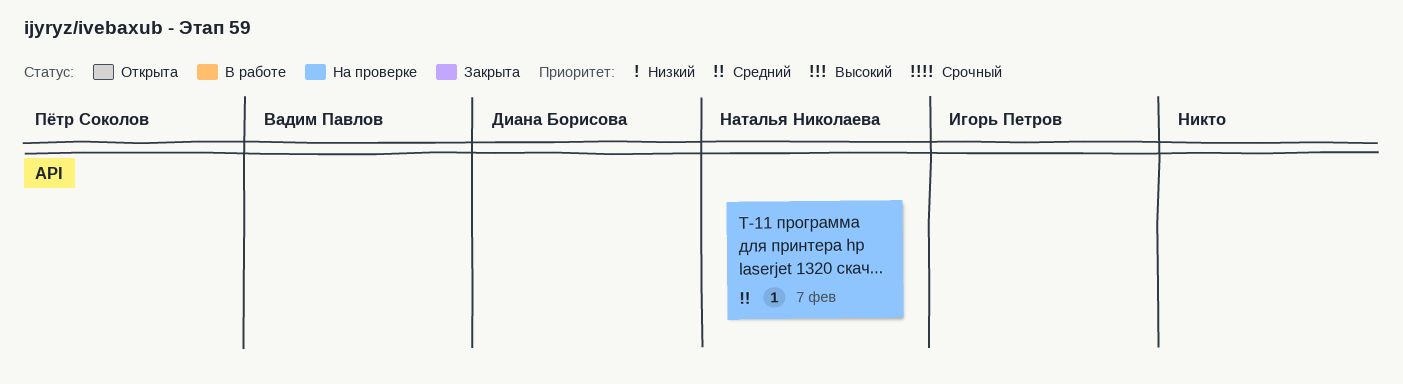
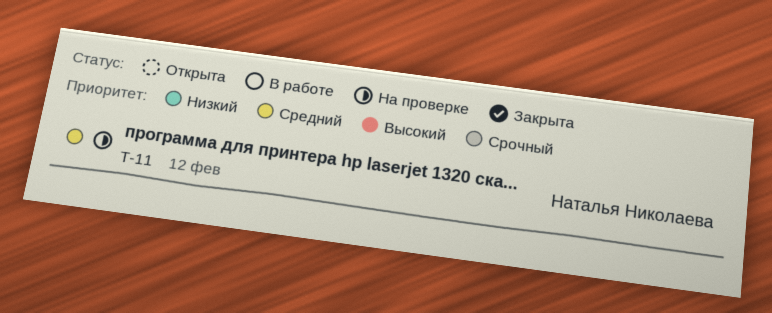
T-11, due: Feb 7 -> Feb 12

